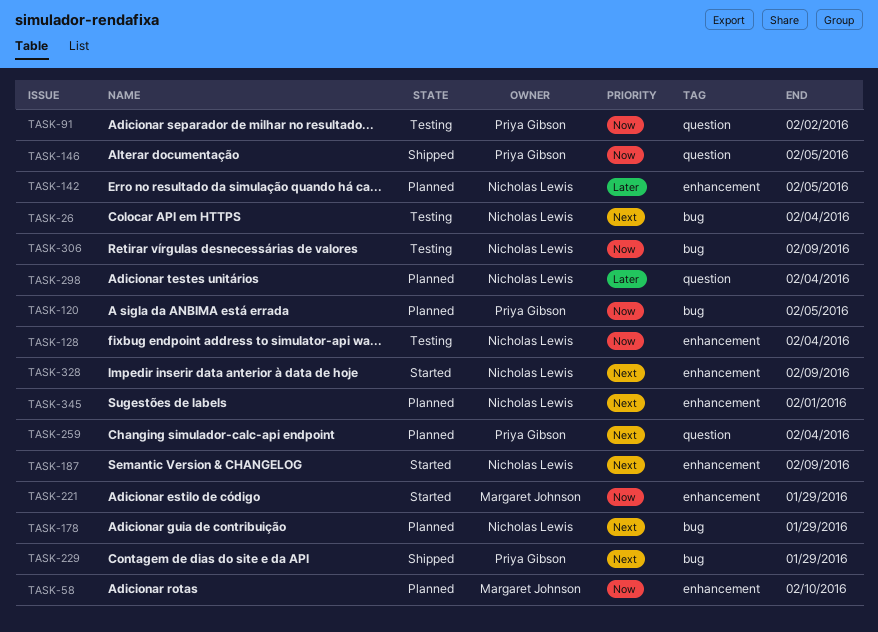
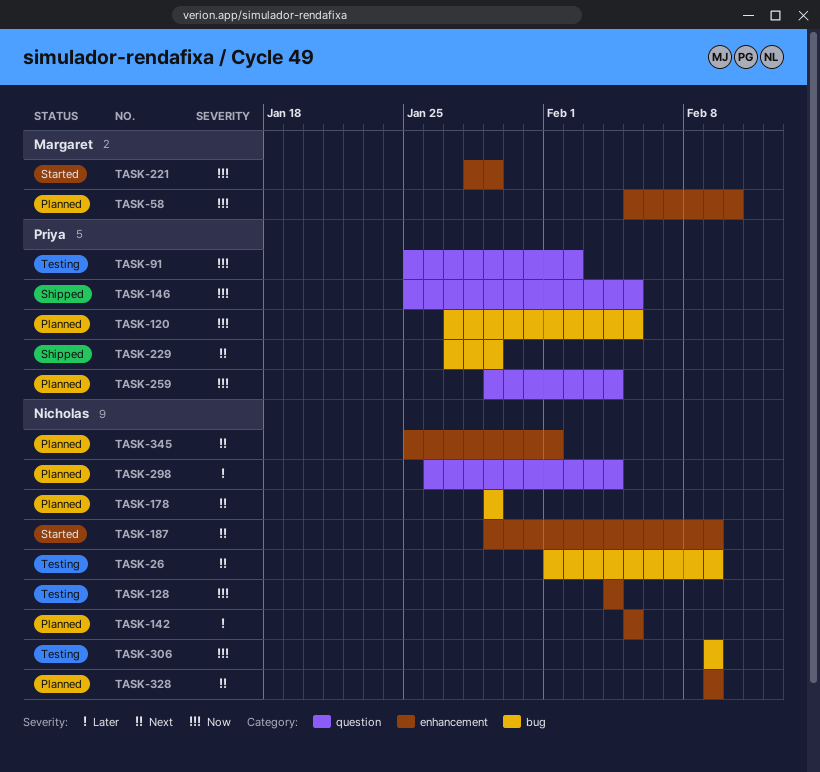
TASK-26, due: Feb 4 -> Feb 9
TASK-259, priority: Next -> Now
TASK-328, status: Started -> Planned

